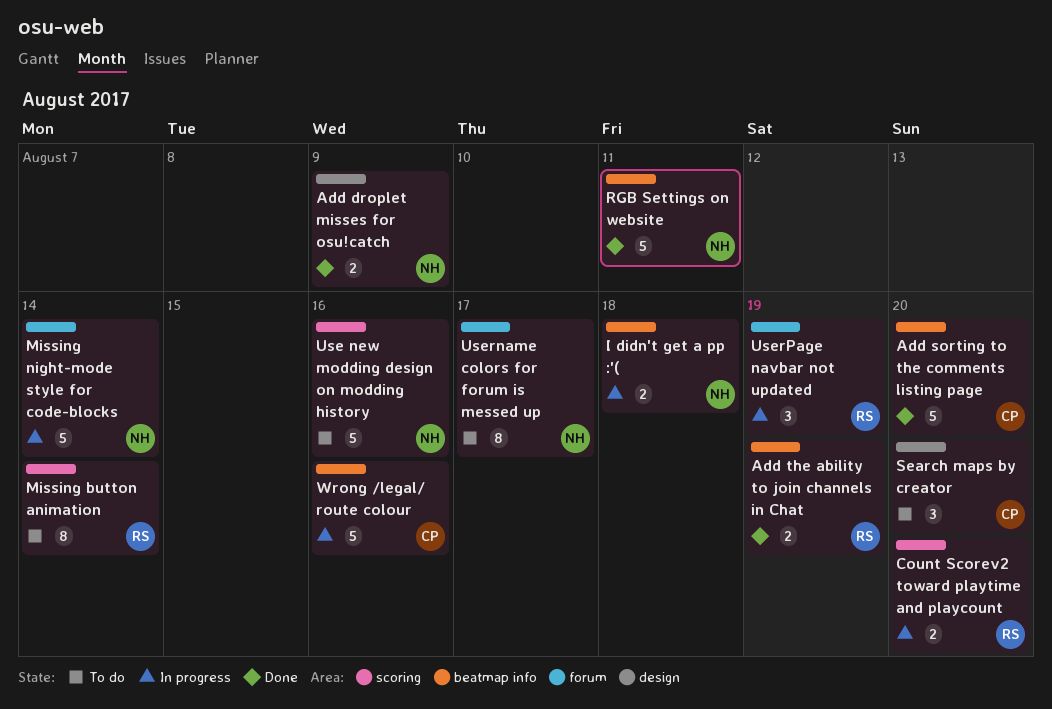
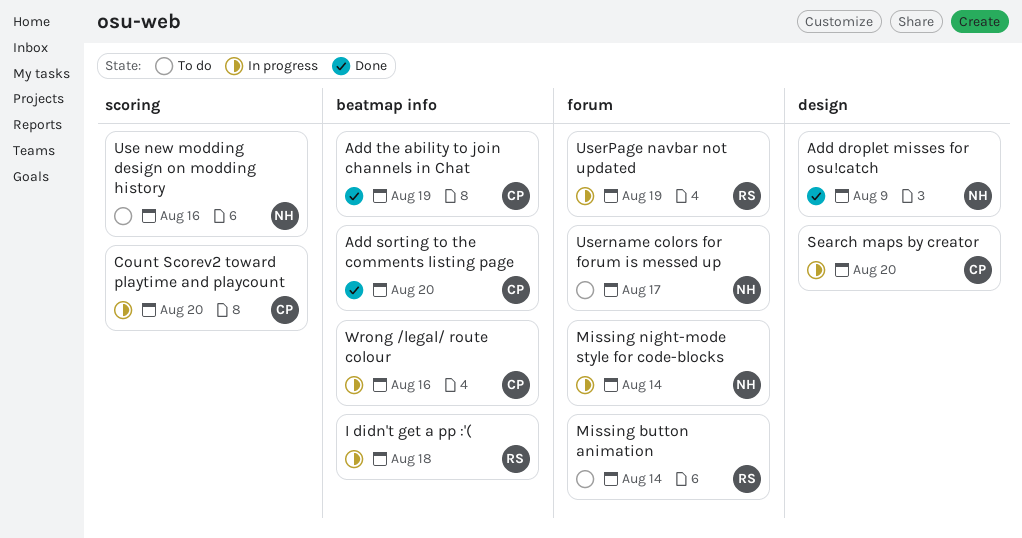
Add the ability to join channels in Chat, owner: RS -> CP
Count Scorev2 toward playtime and playcount, owner: RS -> CP
I didn't get a pp :'(, owner: NH -> RS
Missing button animation, label: scoring -> forum
RGB Settings on website: present -> none
Search maps by creator, status: To do -> In progress

